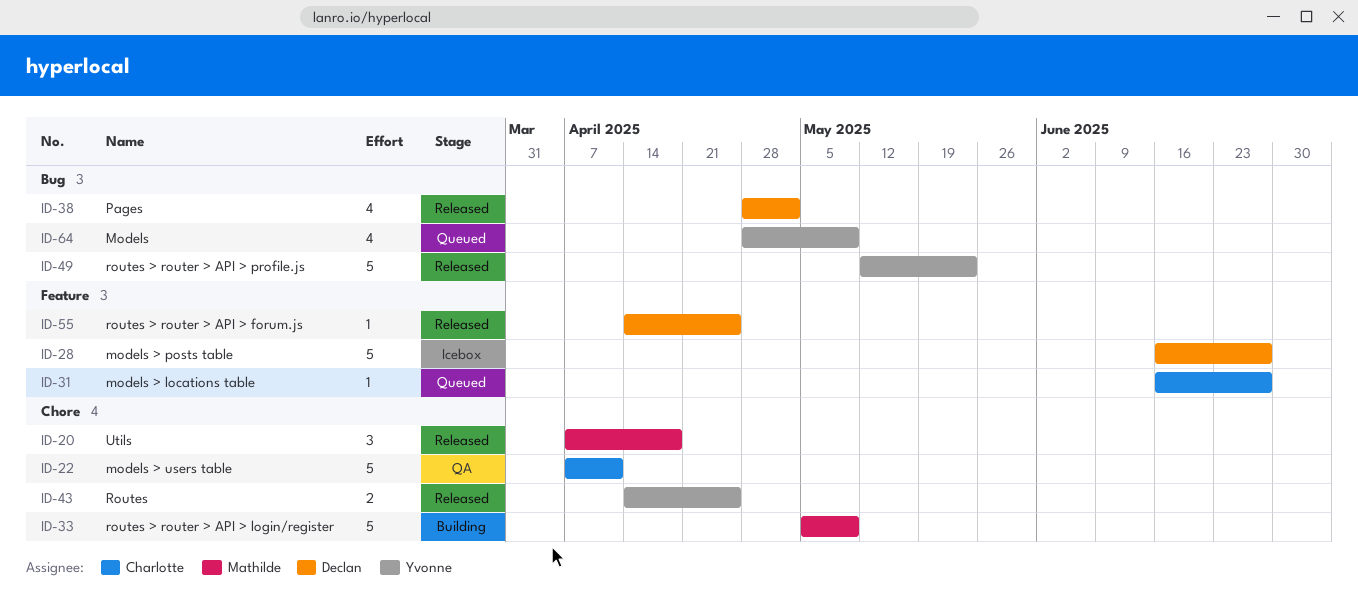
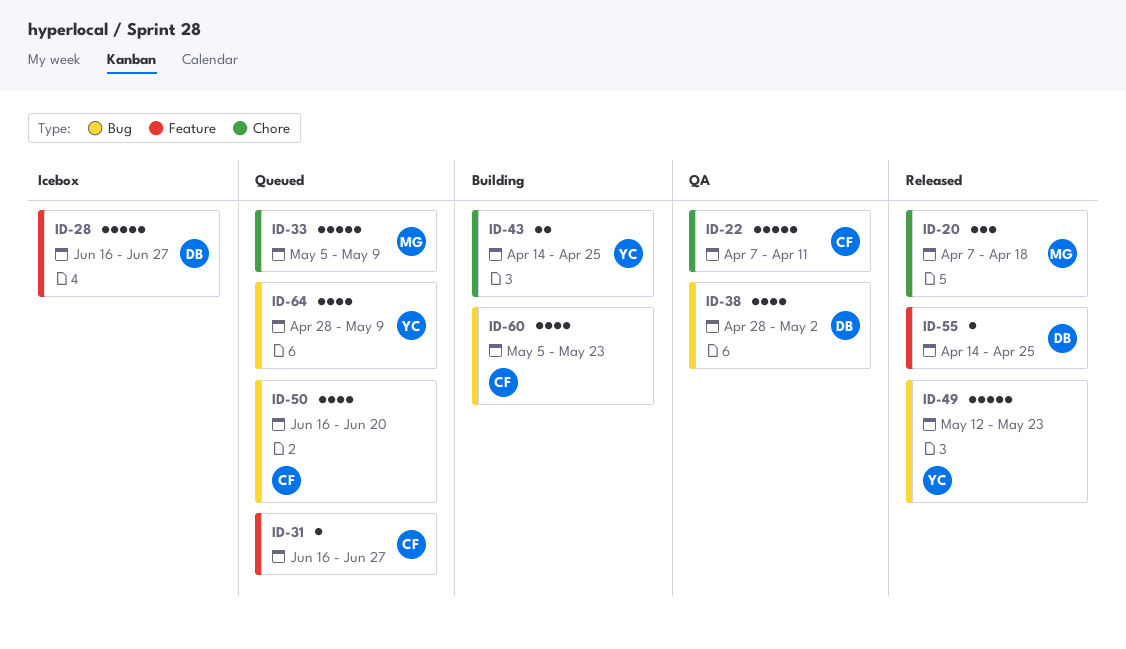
ID-33, status: Building -> Queued
ID-38, status: Released -> QA
ID-43, status: Released -> Building
ID-50: none -> present
ID-60: none -> present

